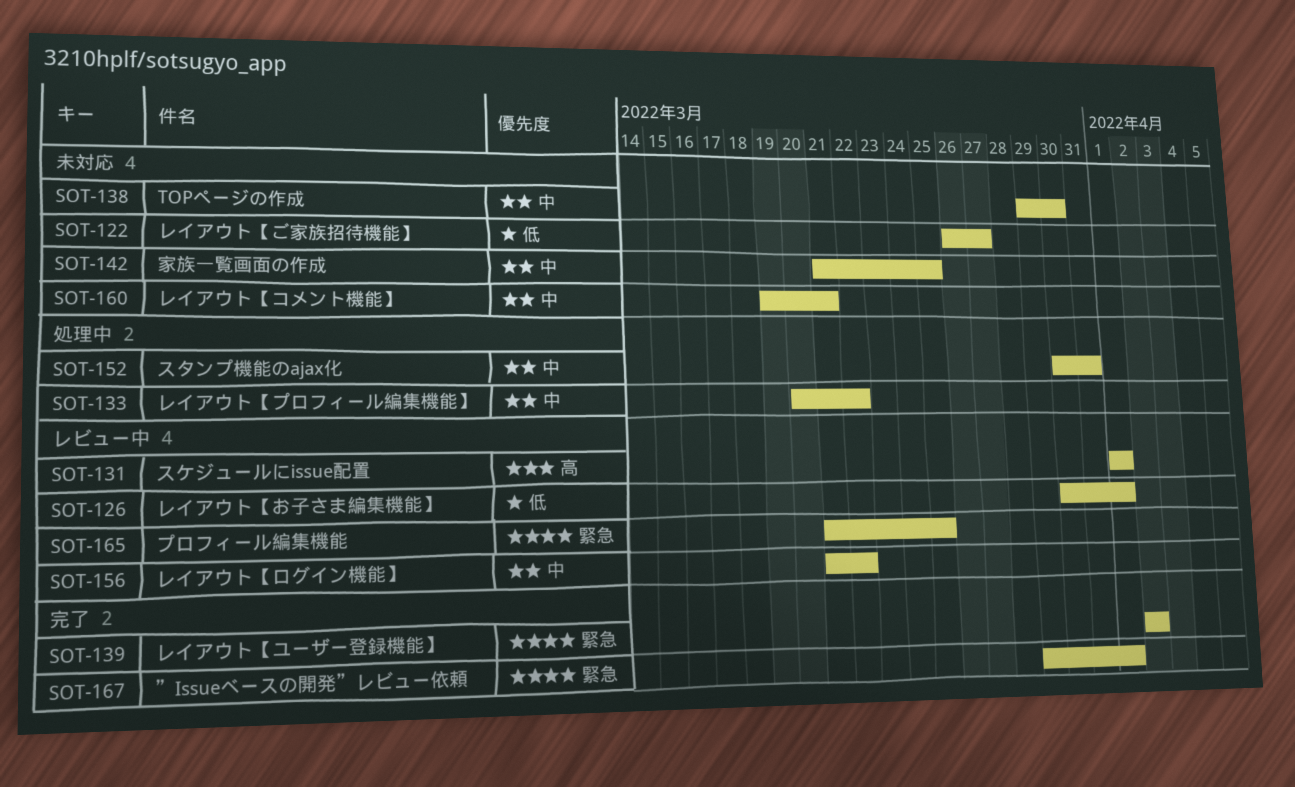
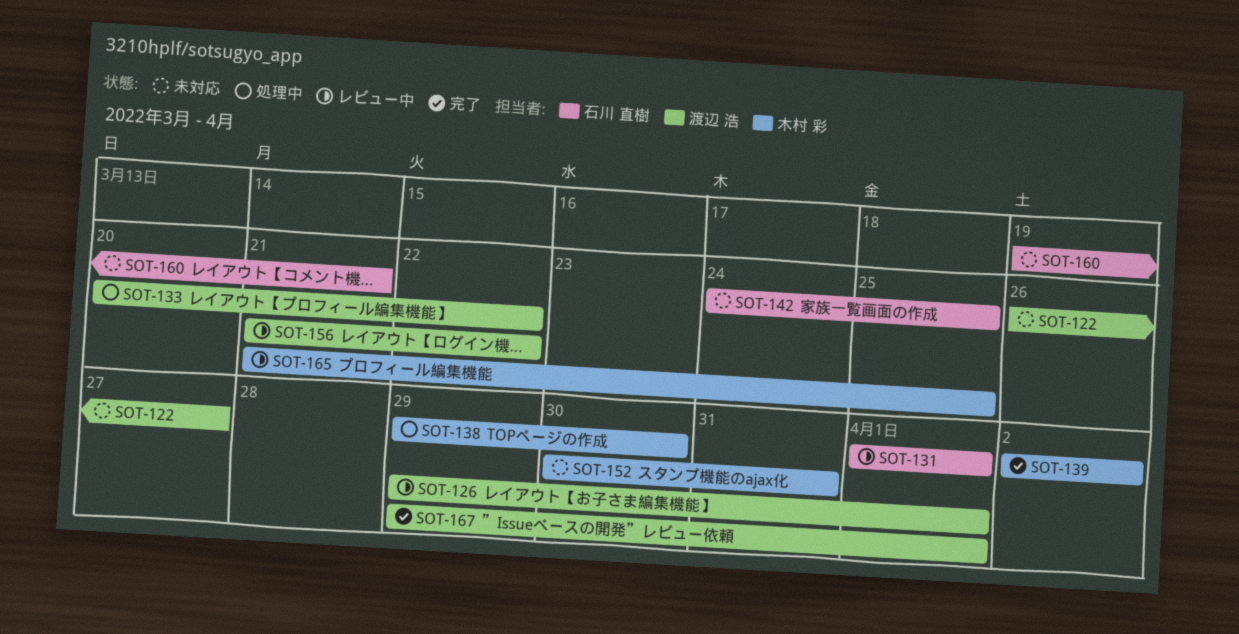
SOT-126, start: Mar 30 -> Mar 29
SOT-138, status: 未対応 -> 処理中
SOT-142, start: Mar 21 -> Mar 24
SOT-152, status: 処理中 -> 未対応

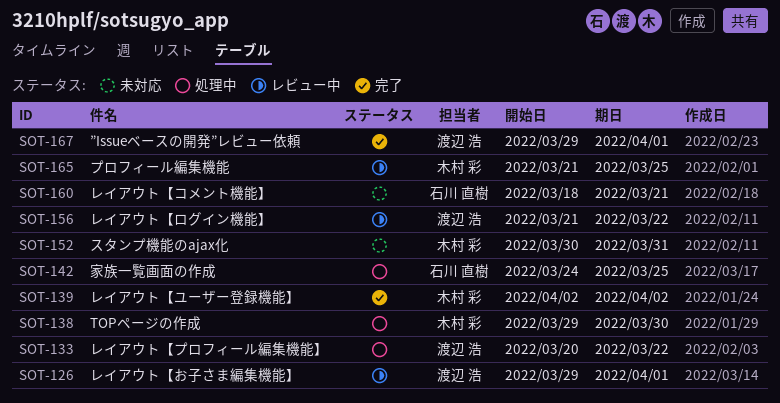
SOT-122: present -> none
SOT-131: present -> none
SOT-142, status: 未対応 -> 処理中
SOT-160, start: Mar 19 -> Mar 18

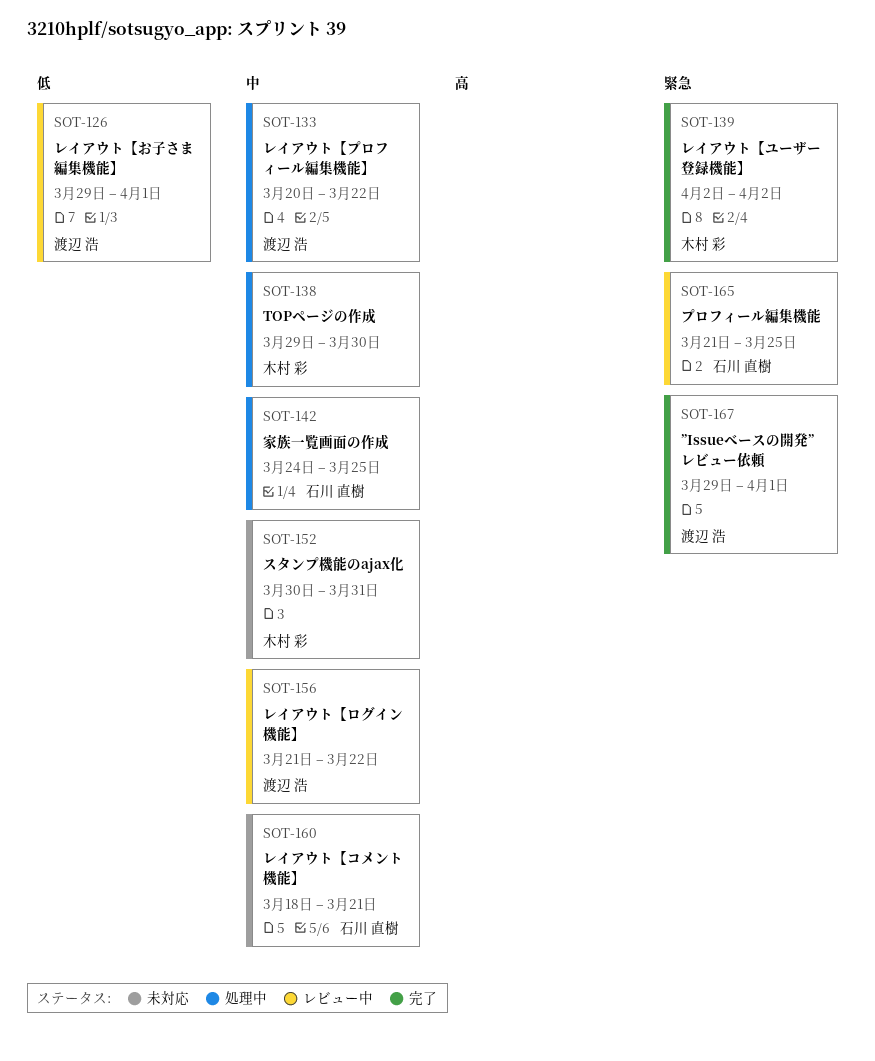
SOT-165, owner: 木村 彩 -> 石川 直樹

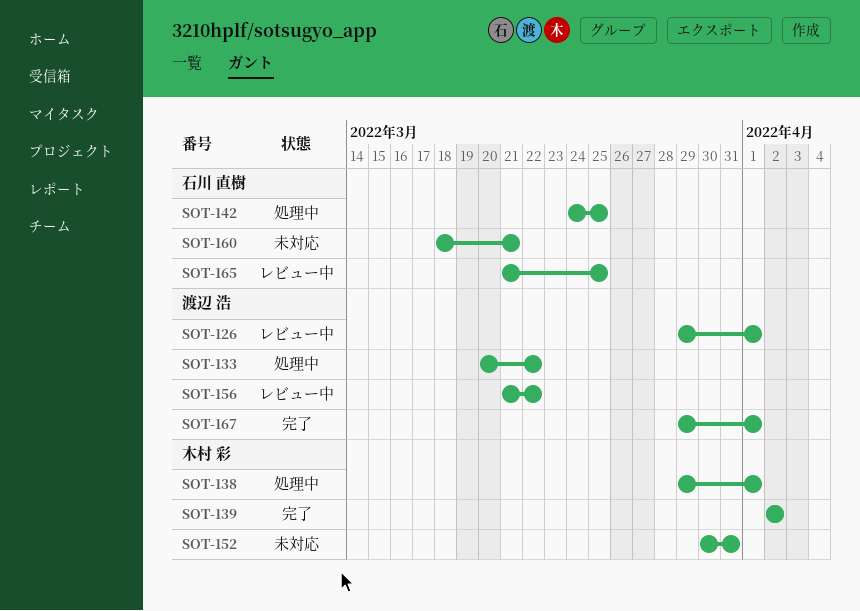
SOT-138, due: Mar 30 -> Apr 1

